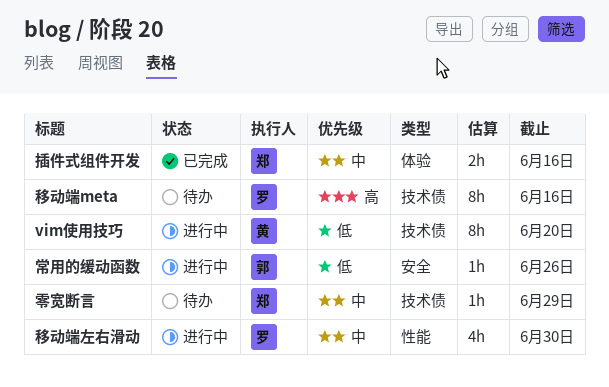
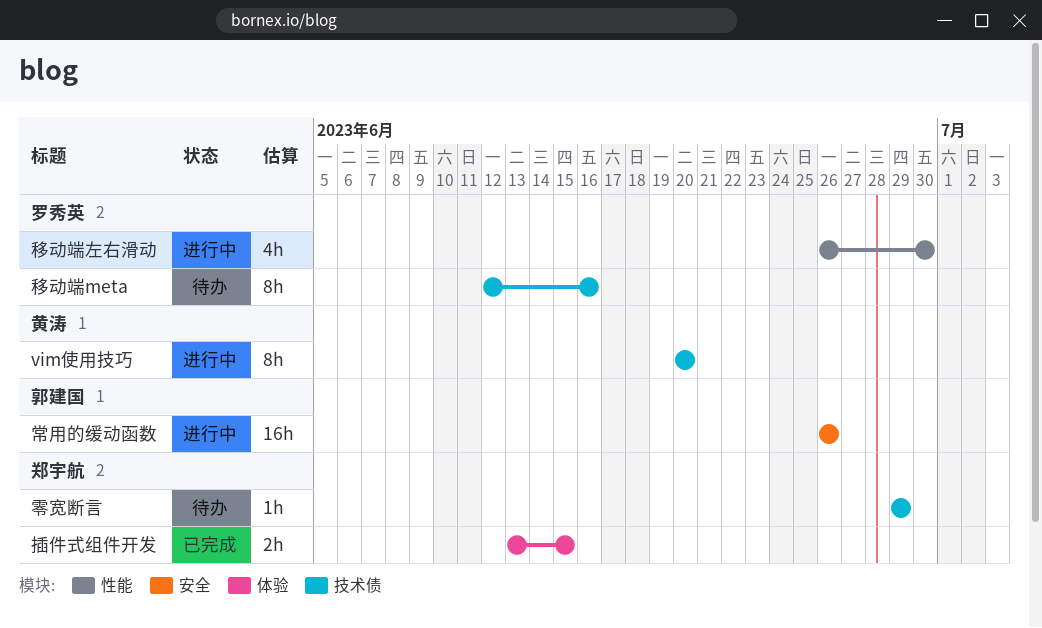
常用的缓动函数, estimate: 1h -> 16h
插件式组件开发, due: Jun 16 -> Jun 15

